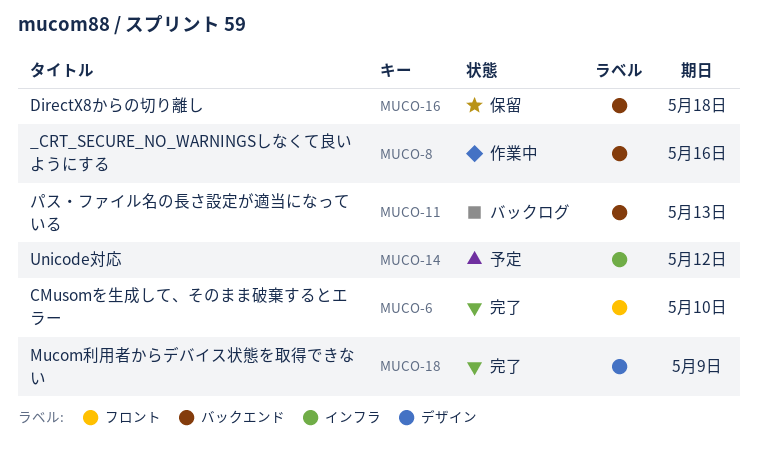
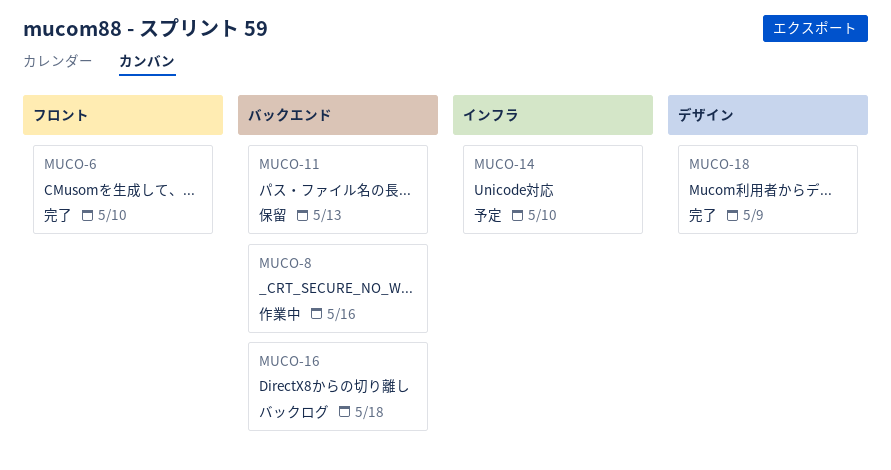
MUCO-11, status: バックログ -> 保留
MUCO-14, due: May 12 -> May 10
MUCO-16, status: 保留 -> バックログ

